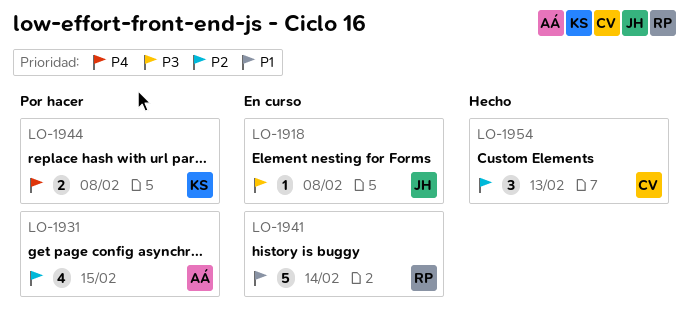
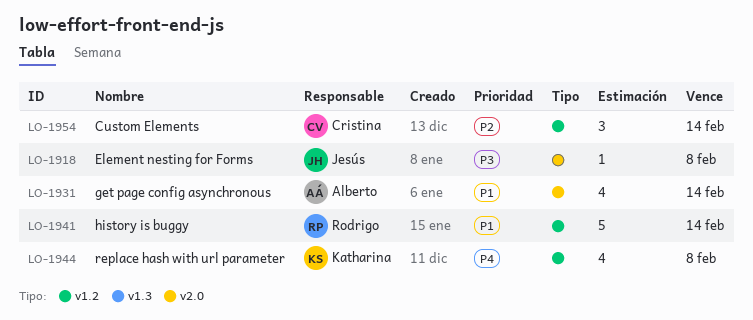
LO-1931, priority: P2 -> P1
LO-1931, due: Feb 15 -> Feb 14
LO-1944, estimate: 2 -> 4
LO-1954, due: Feb 13 -> Feb 14

